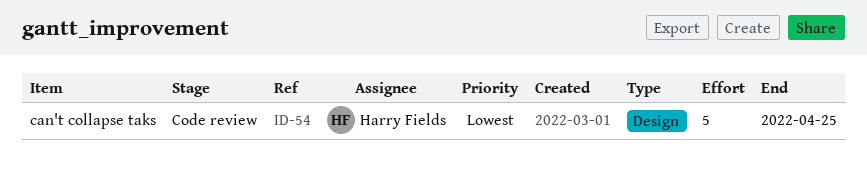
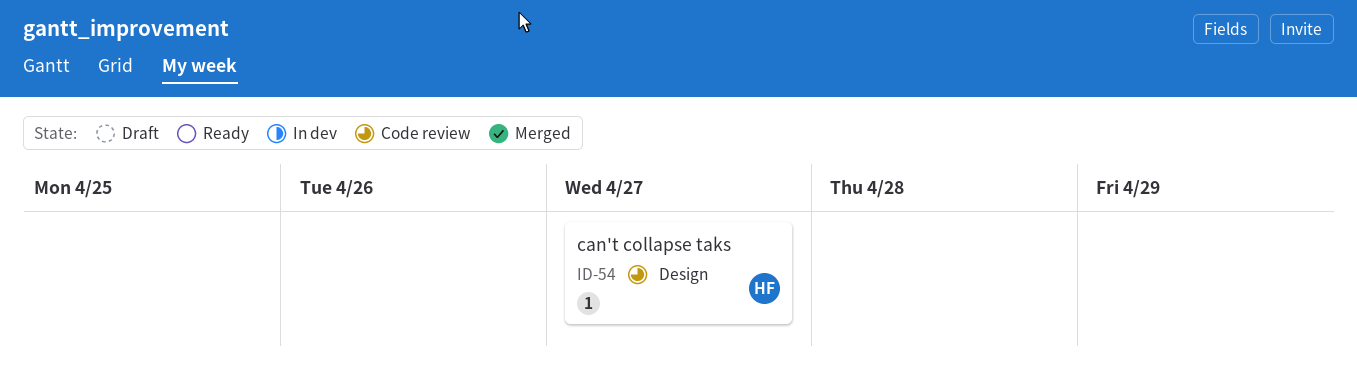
ID-54, estimate: 5 -> 1
ID-54, due: Apr 25 -> Apr 27

